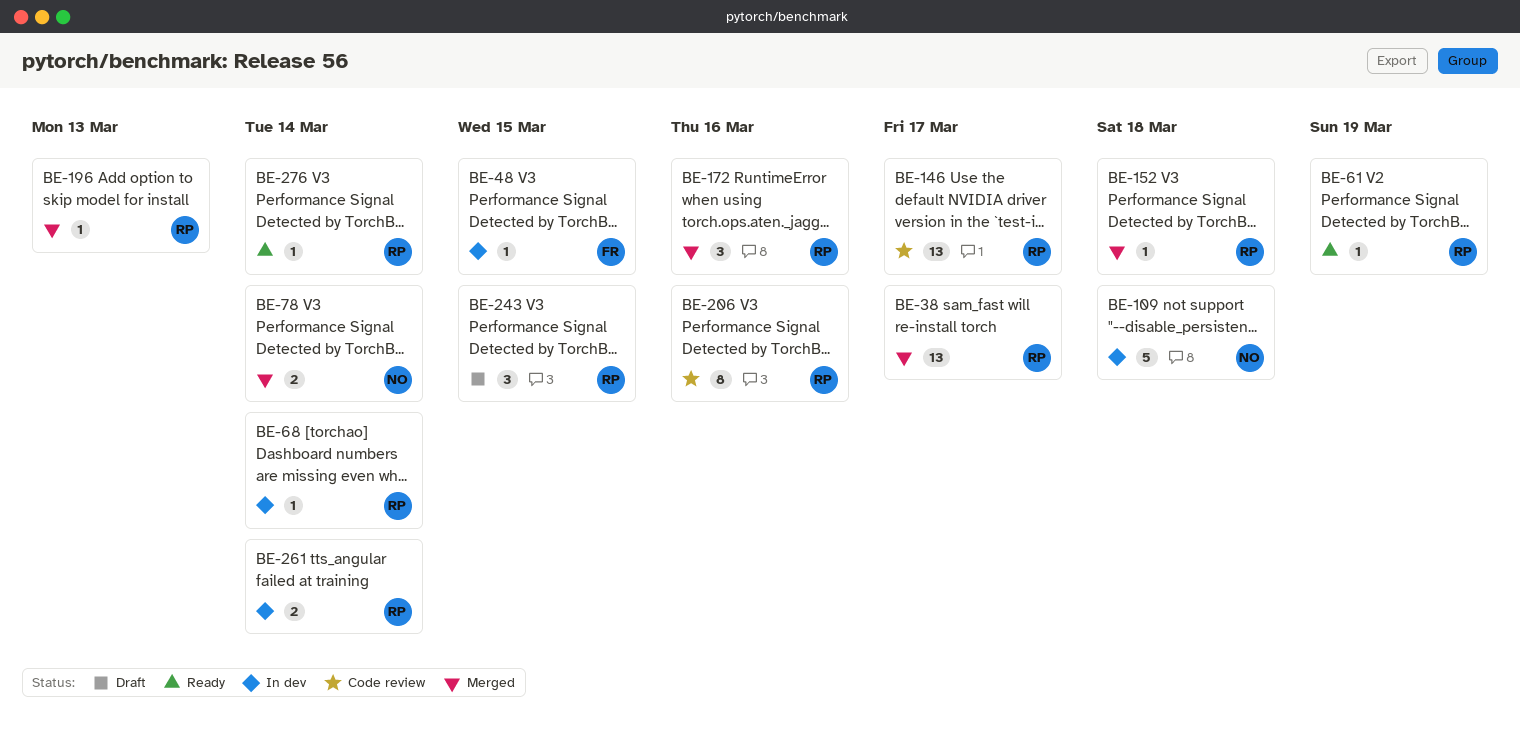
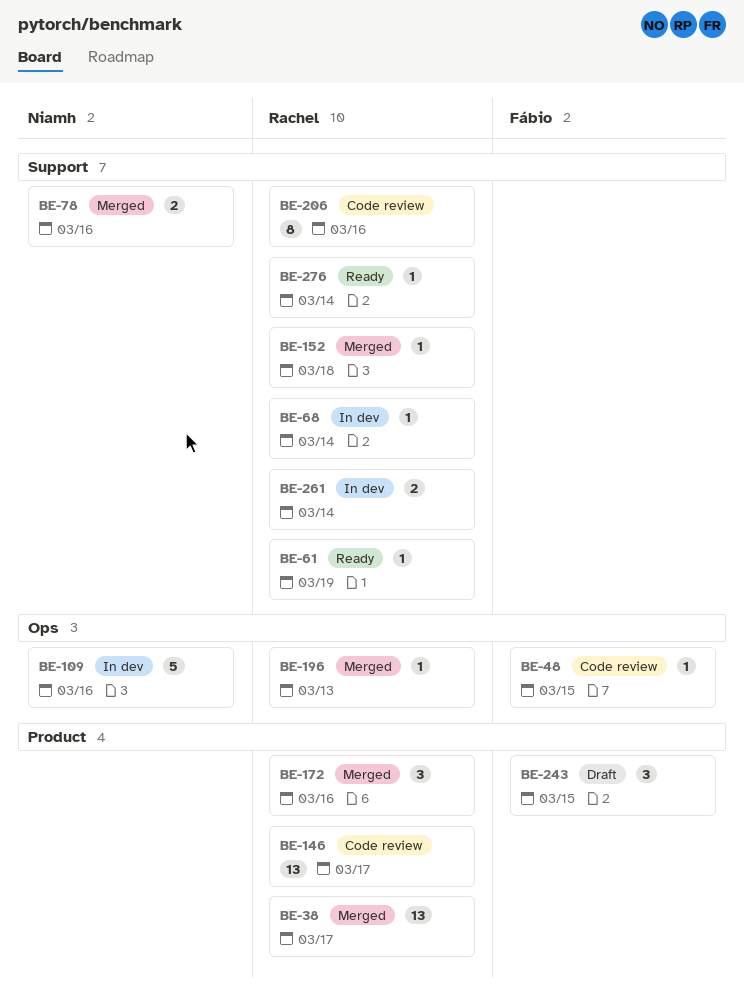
BE-48, status: In dev -> Code review
BE-78, due: Mar 14 -> Mar 16
BE-109, due: Mar 18 -> Mar 16
BE-243, owner: Rachel -> Fábio

